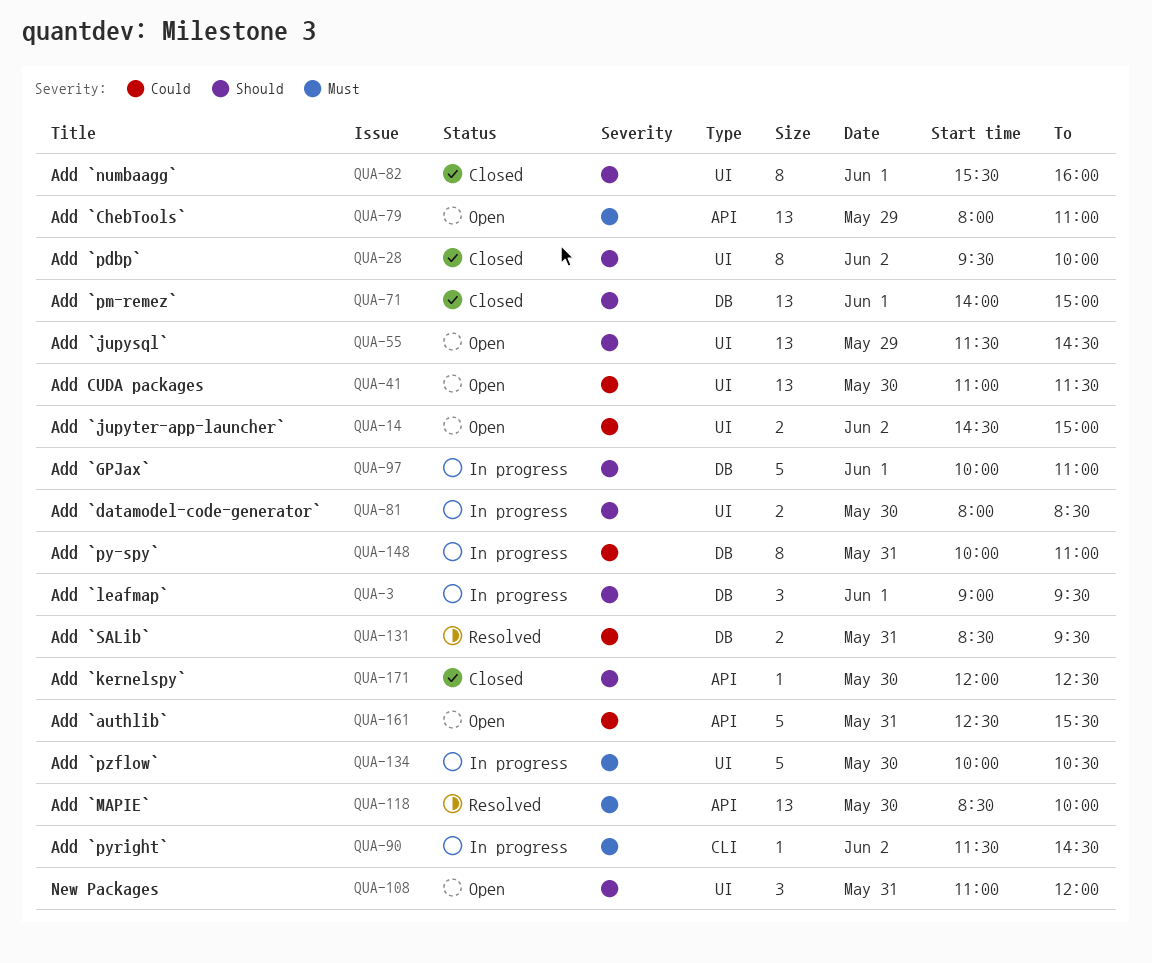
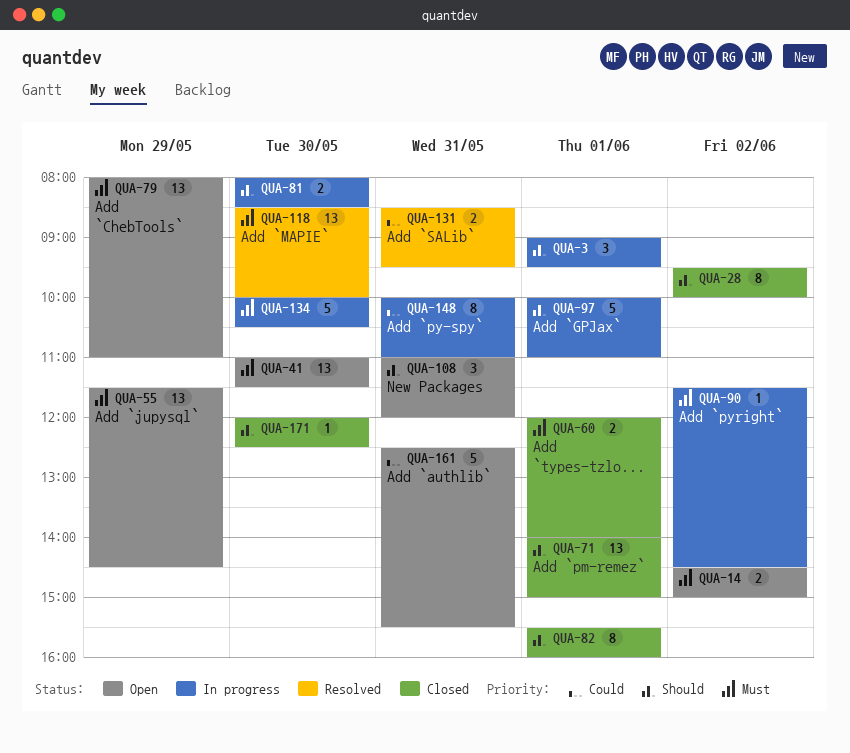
QUA-14, priority: Could -> Must
QUA-41, priority: Could -> Must
QUA-55, priority: Should -> Must
QUA-60: none -> present

